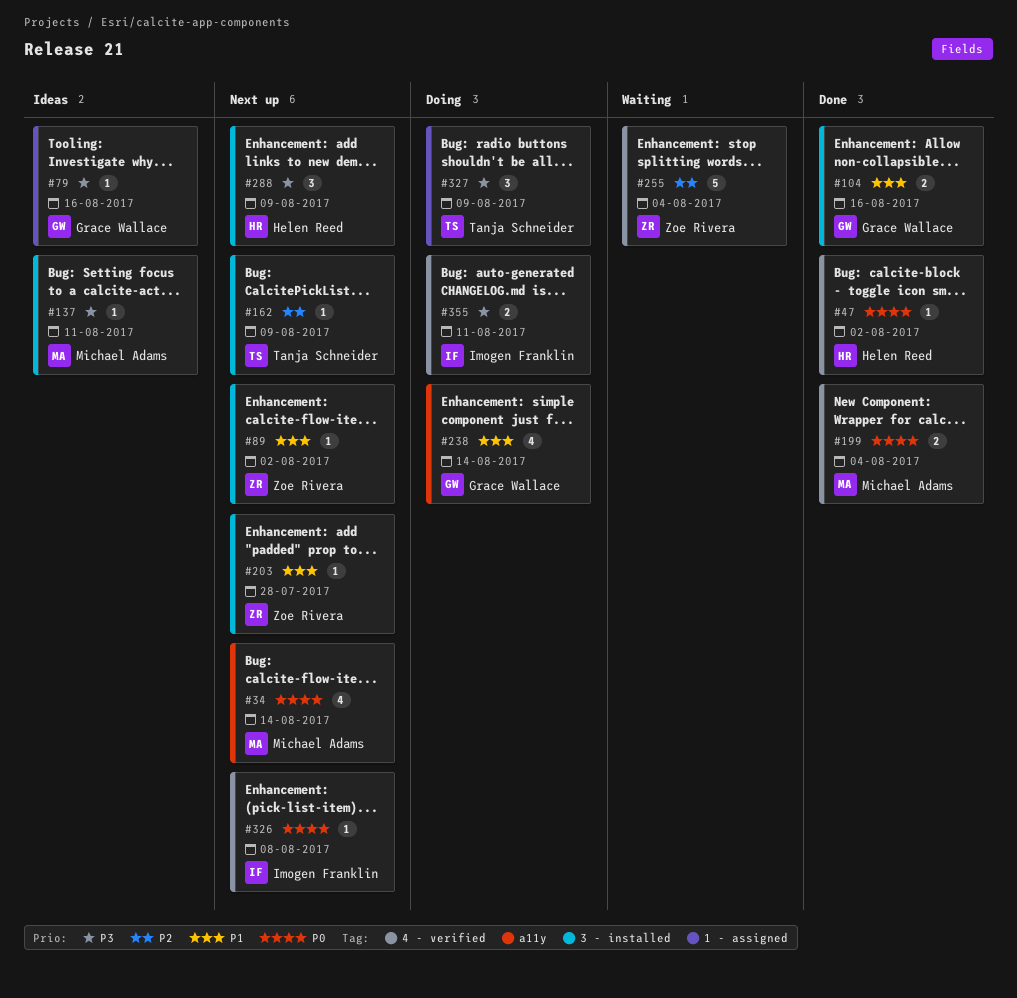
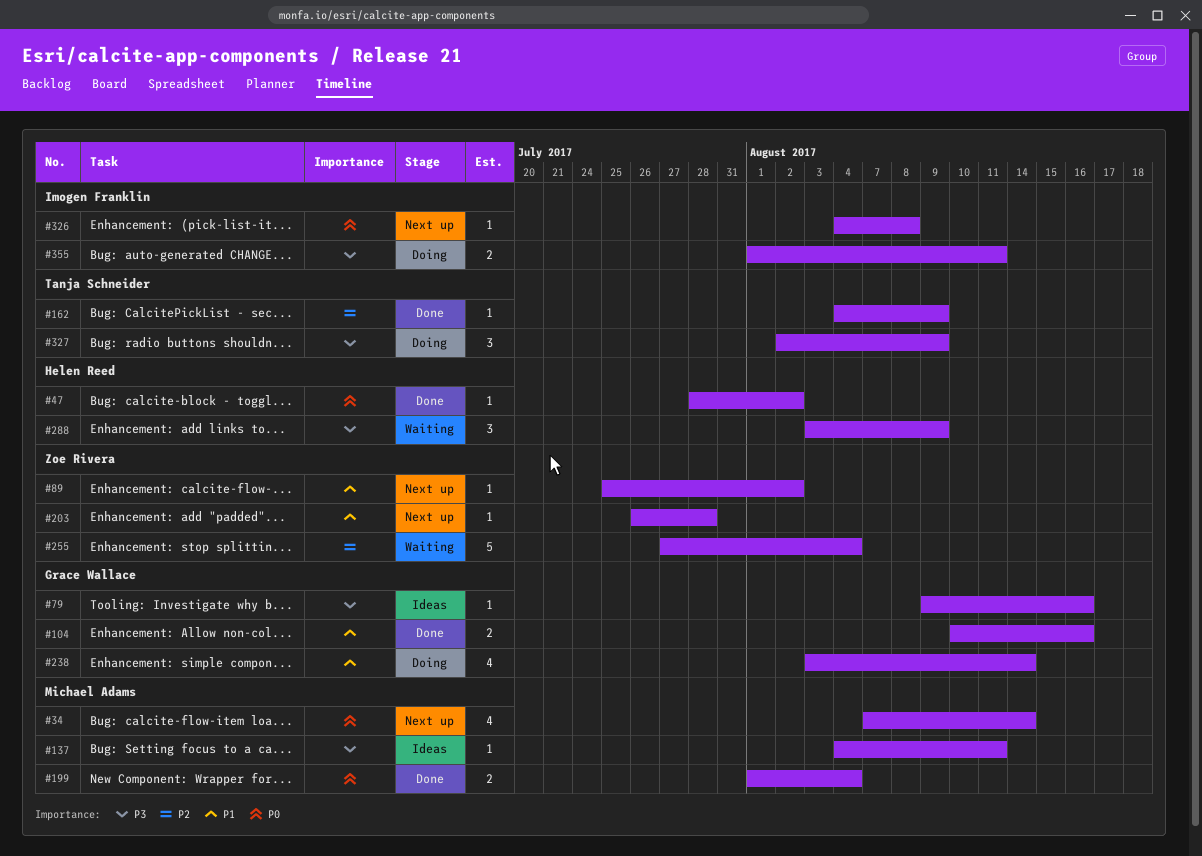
#162, status: Next up -> Done
#288, status: Next up -> Waiting

